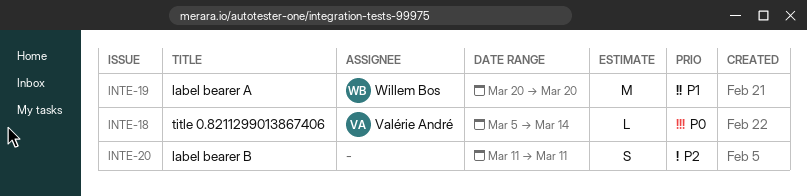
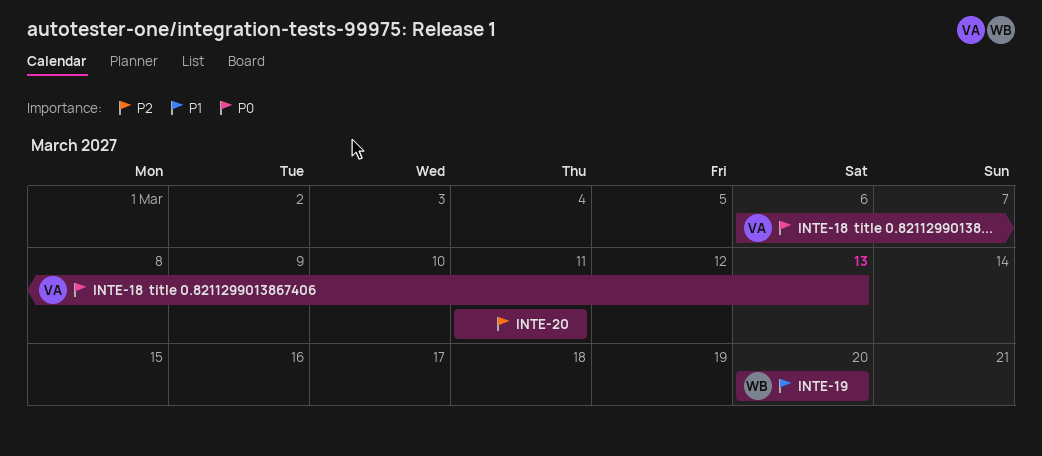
INTE-18, start: Mar 5 -> Mar 6
INTE-18, due: Mar 14 -> Mar 13

